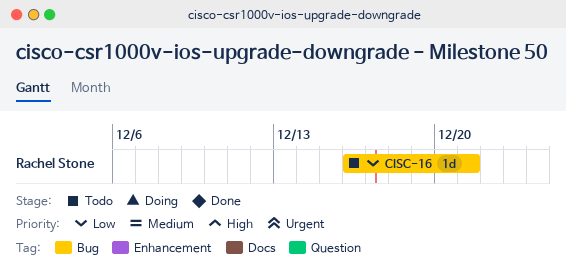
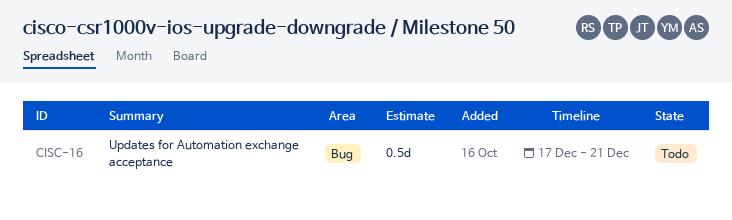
CISC-16, estimate: 1d -> 0.5d
CISC-16, start: Dec 16 -> Dec 17

